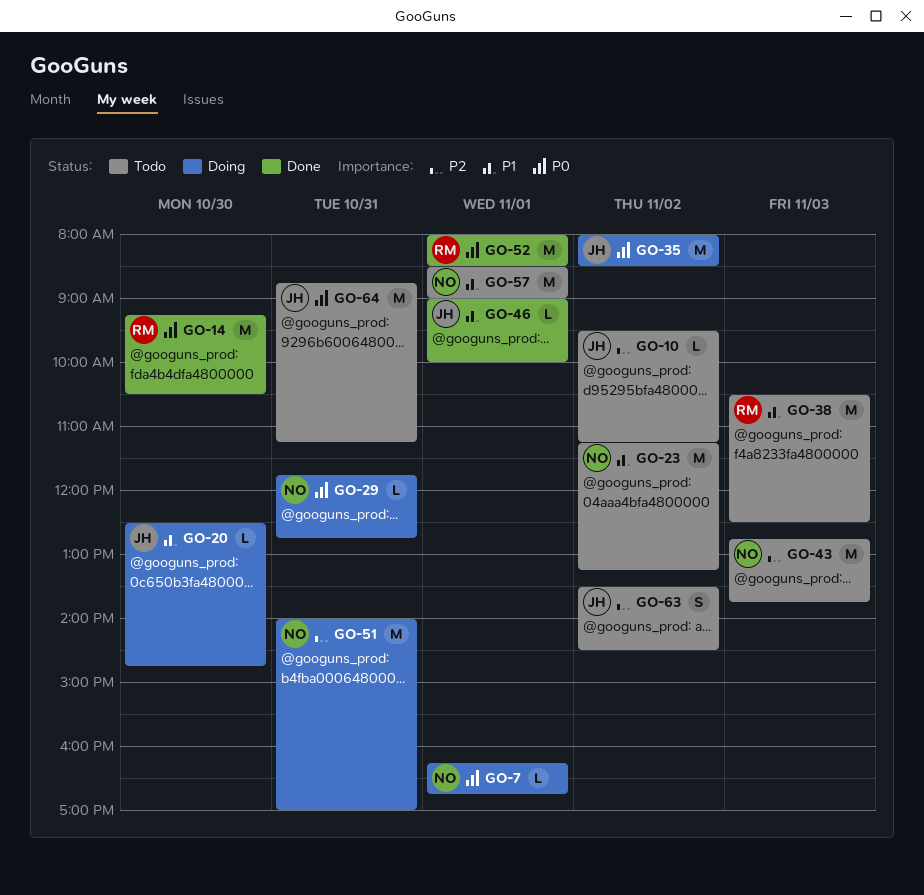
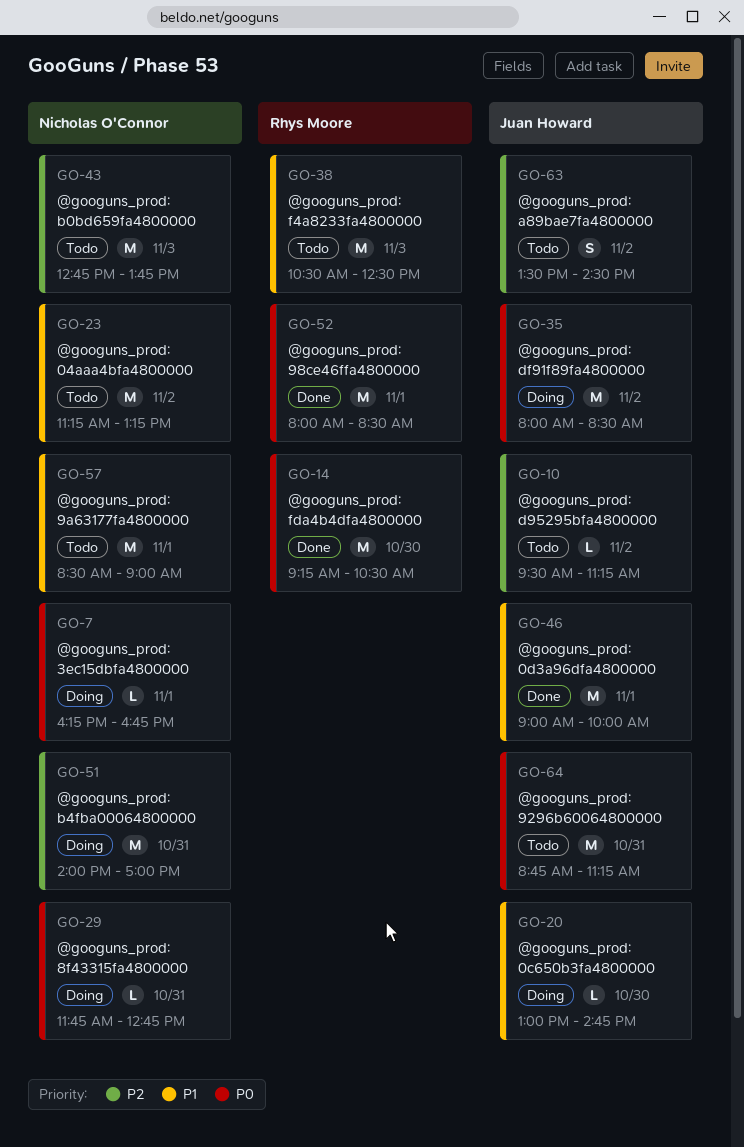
GO-20, begins: 12:30 -> 13:00
GO-46, estimate: L -> M

